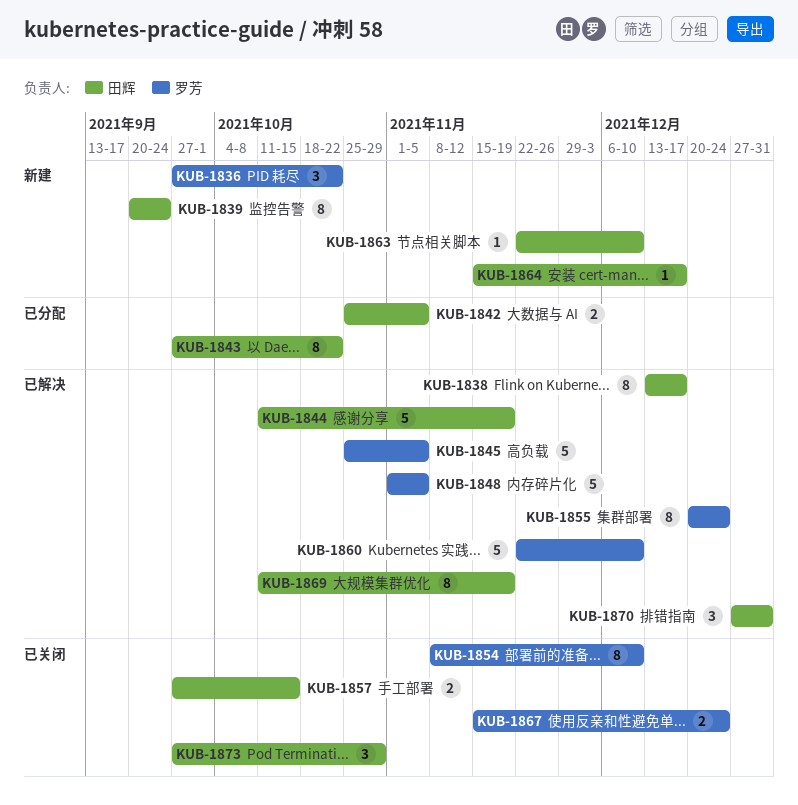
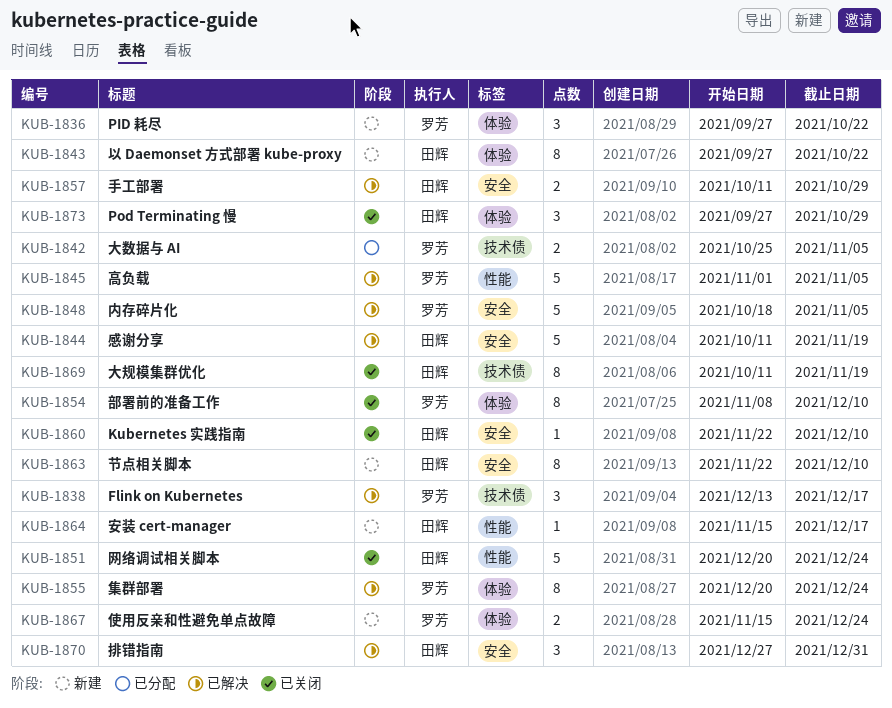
KUB-1838, owner: 田辉 -> 罗芳
KUB-1838, estimate: 8 -> 3
KUB-1839: present -> none
KUB-1842, owner: 田辉 -> 罗芳
KUB-1843, status: 已分配 -> 新建
KUB-1845, start: Oct 25 -> Nov 1
KUB-1848, start: Nov 1 -> Oct 18
KUB-1851: none -> present
KUB-1857, status: 已关闭 -> 已解决
KUB-1857, start: Sep 27 -> Oct 11
KUB-1857, due: Oct 15 -> Oct 29
KUB-1860, status: 已解决 -> 已关闭
KUB-1860, owner: 罗芳 -> 田辉
KUB-1860, estimate: 5 -> 1
KUB-1863, estimate: 1 -> 8
KUB-1867, status: 已关闭 -> 新建
KUB-1869, status: 已解决 -> 已关闭

